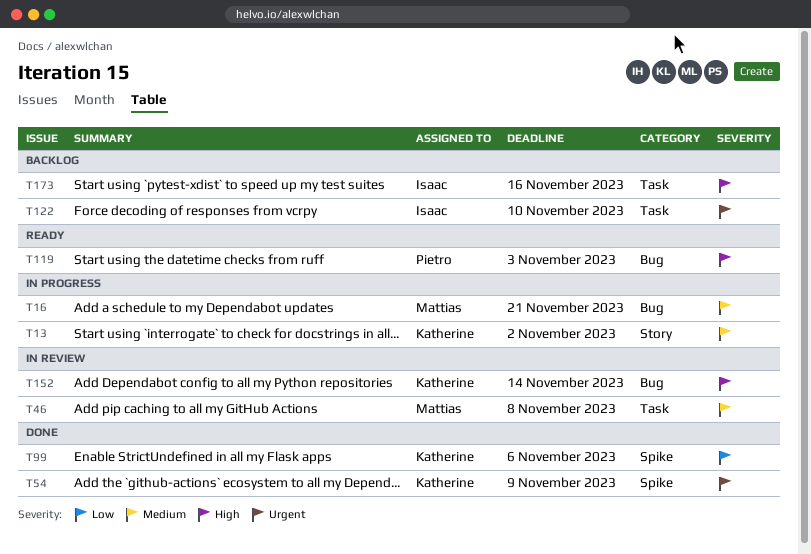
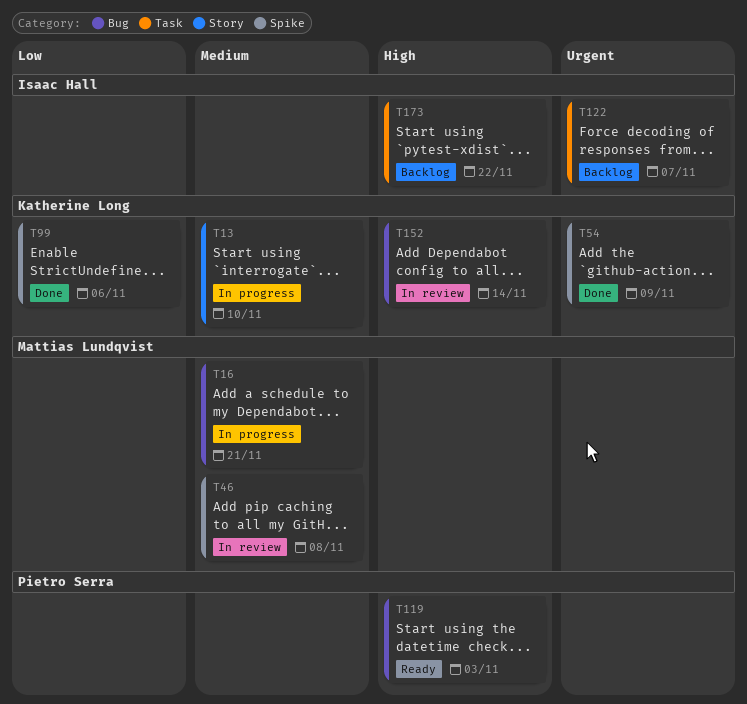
T13, due: Nov 2 -> Nov 10
T46, label: Task -> Spike
T122, due: Nov 10 -> Nov 7
T173, due: Nov 16 -> Nov 22

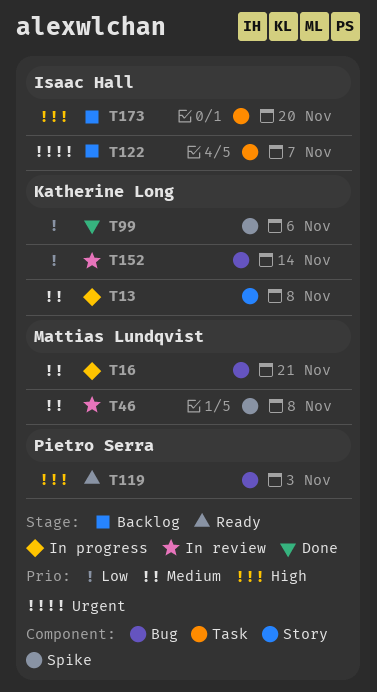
T13, due: Nov 10 -> Nov 8
T54: present -> none
T152, priority: High -> Low
T173, due: Nov 22 -> Nov 20

